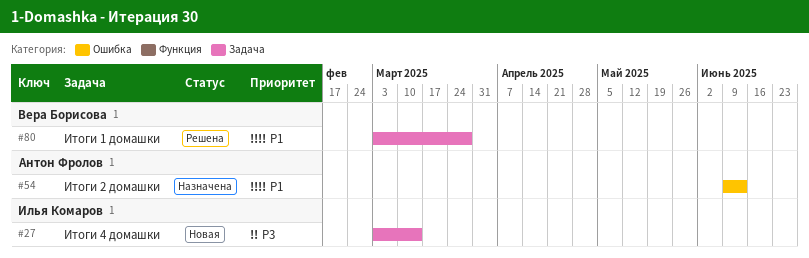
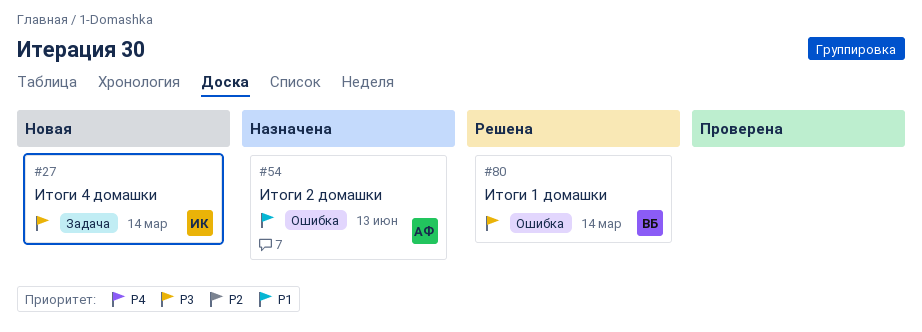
#80, priority: P1 -> P3
#80, label: Задача -> Ошибка
#80, due: Mar 28 -> Mar 14

